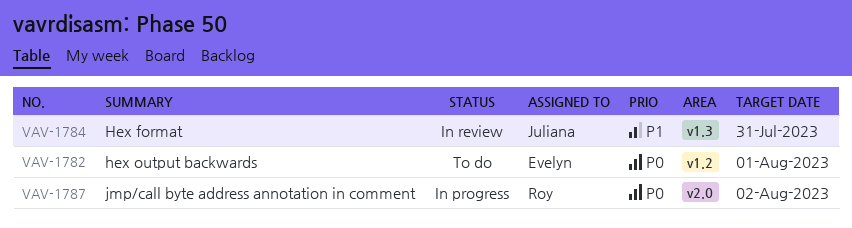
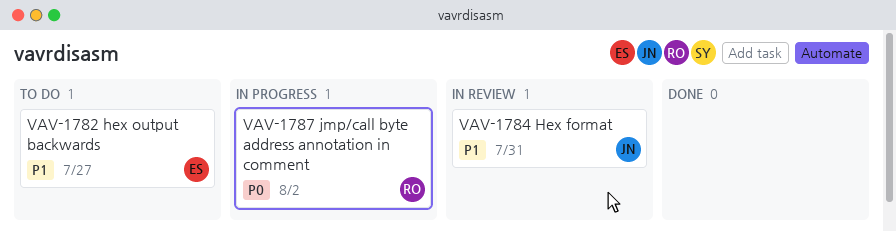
VAV-1782, priority: P0 -> P1
VAV-1782, due: Aug 1 -> Jul 27

